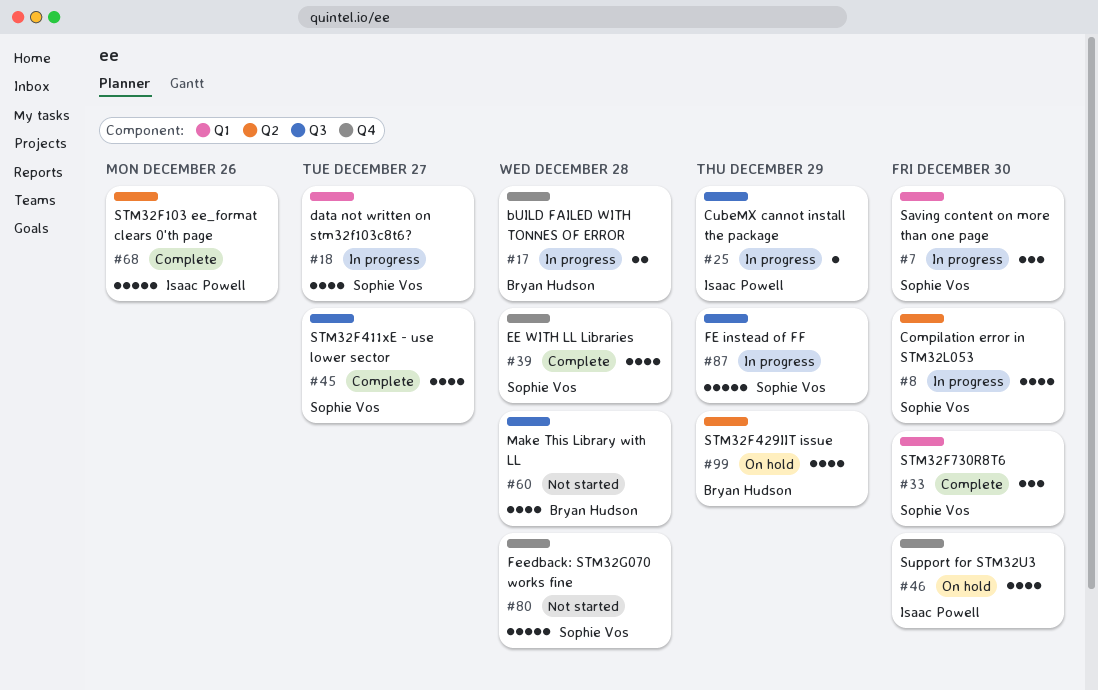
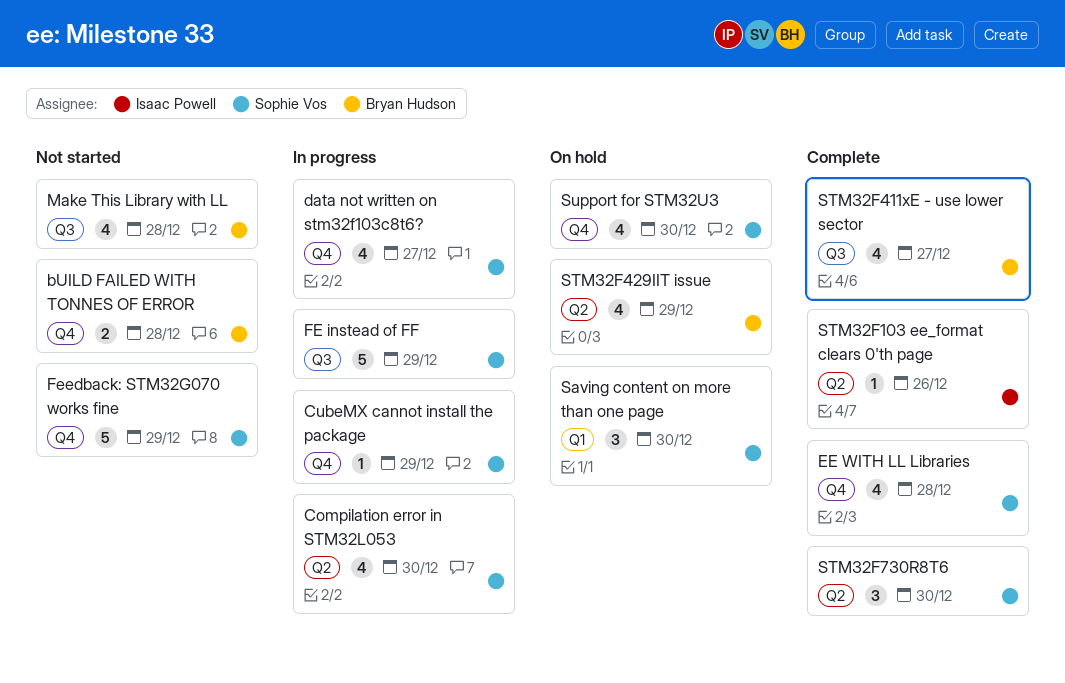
bUILD FAILED WITH TONNES OF ERROR, status: In progress -> Not started
CubeMX cannot install the package, owner: Isaac Powell -> Sophie Vos
CubeMX cannot install the package, label: Q3 -> Q4
data not written on stm32f103c8t6?, label: Q1 -> Q4
Feedback: STM32G070 works fine, due: Dec 28 -> Dec 29
Saving content on more than one page, status: In progress -> On hold
STM32F103 ee_format clears 0'th page, estimate: 5 -> 1
STM32F411xE - use lower sector, owner: Sophie Vos -> Bryan Hudson
STM32F730R8T6, label: Q1 -> Q2
Support for STM32U3, owner: Isaac Powell -> Sophie Vos

